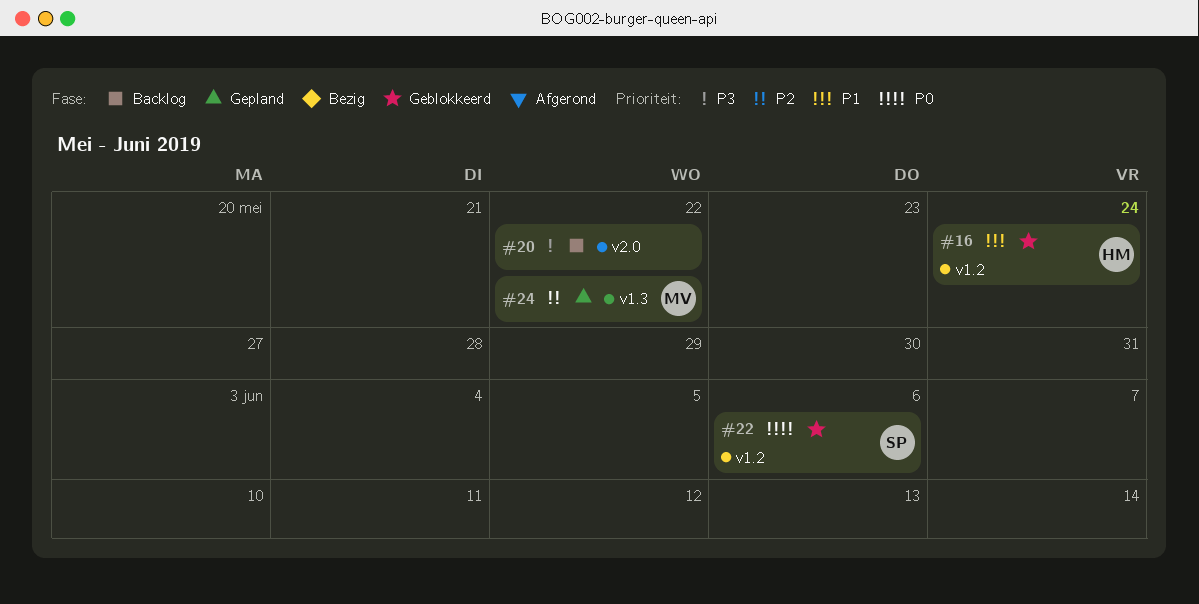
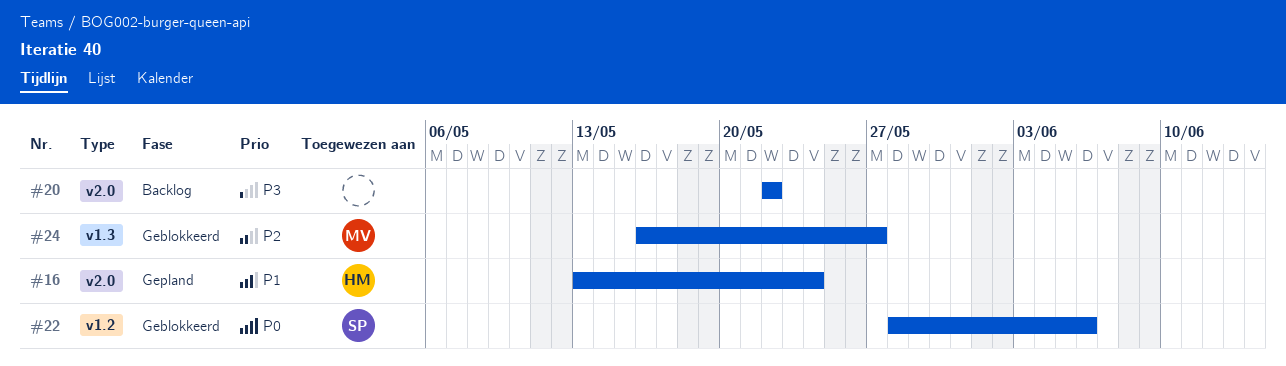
#16, status: Geblokkeerd -> Gepland
#16, label: v1.2 -> v2.0
#24, status: Gepland -> Geblokkeerd
#24, due: May 22 -> May 27

